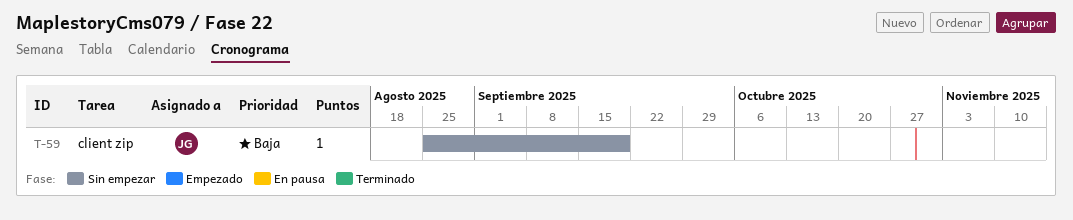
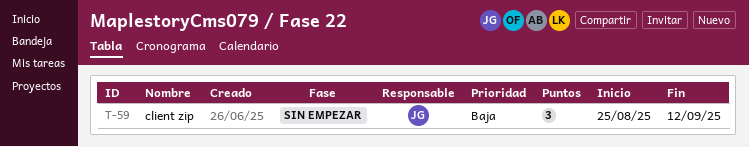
T-59, estimate: 1 -> 3
T-59, due: Sep 19 -> Sep 12

